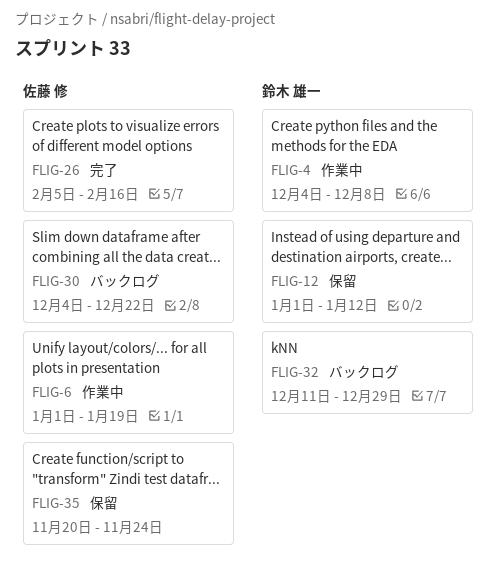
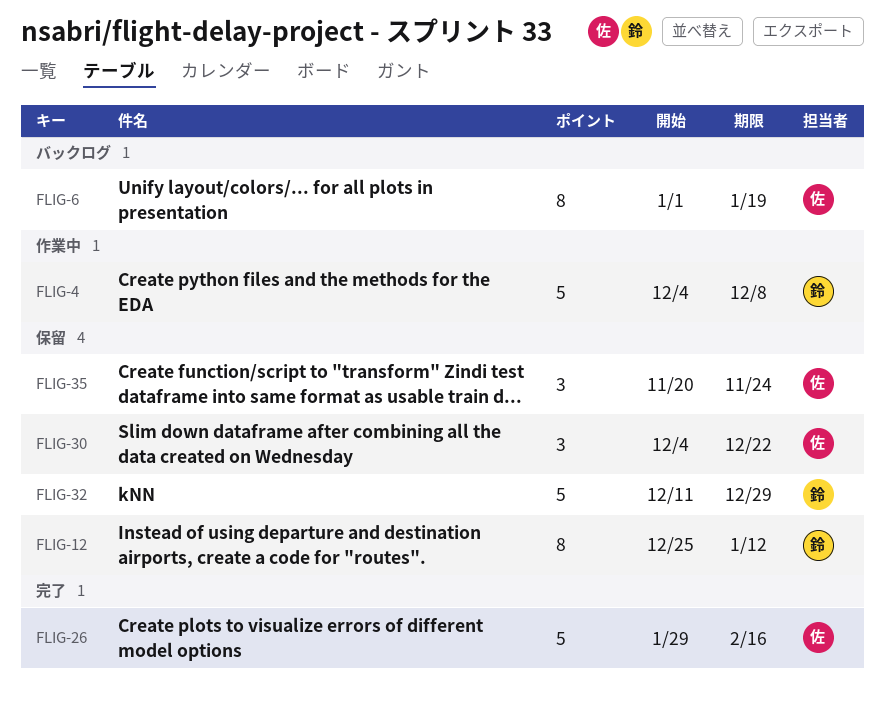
FLIG-6, status: 作業中 -> バックログ
FLIG-12, start: Jan 1 -> Dec 25
FLIG-26, start: Feb 5 -> Jan 29
FLIG-30, status: バックログ -> 保留
FLIG-32, status: バックログ -> 保留

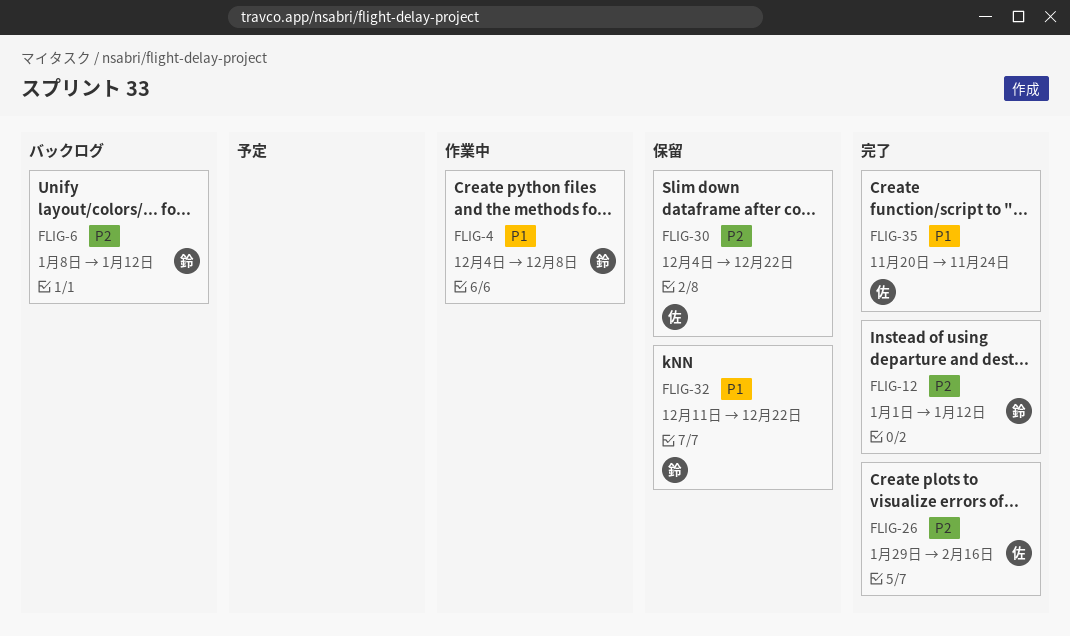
FLIG-6, owner: 佐 -> 鈴
FLIG-6, start: Jan 1 -> Jan 8
FLIG-6, due: Jan 19 -> Jan 12
FLIG-12, status: 保留 -> 完了
FLIG-12, start: Dec 25 -> Jan 1
FLIG-32, due: Dec 29 -> Dec 22
FLIG-35, status: 保留 -> 完了

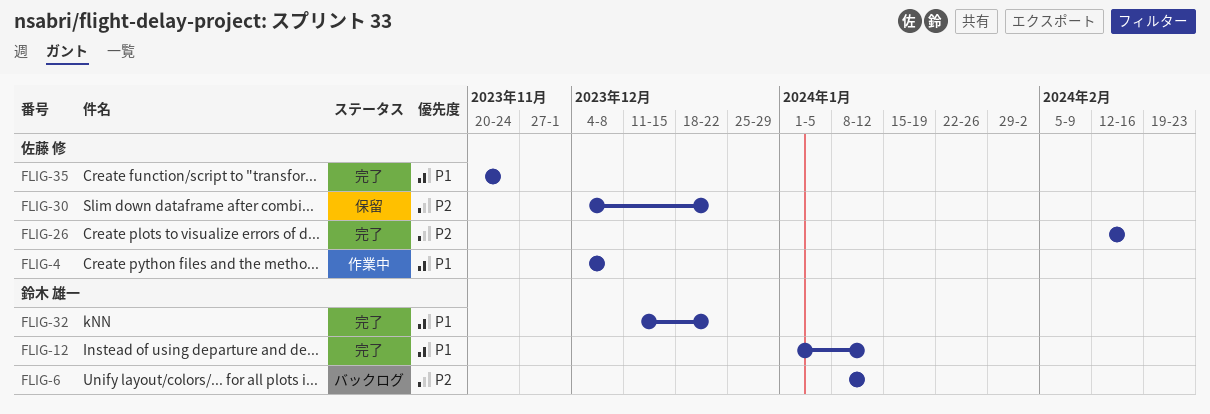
FLIG-4, owner: 鈴木 雄一 -> 佐藤 修
FLIG-12, priority: P2 -> P1
FLIG-26, start: Jan 29 -> Feb 12
FLIG-32, status: 保留 -> 完了

